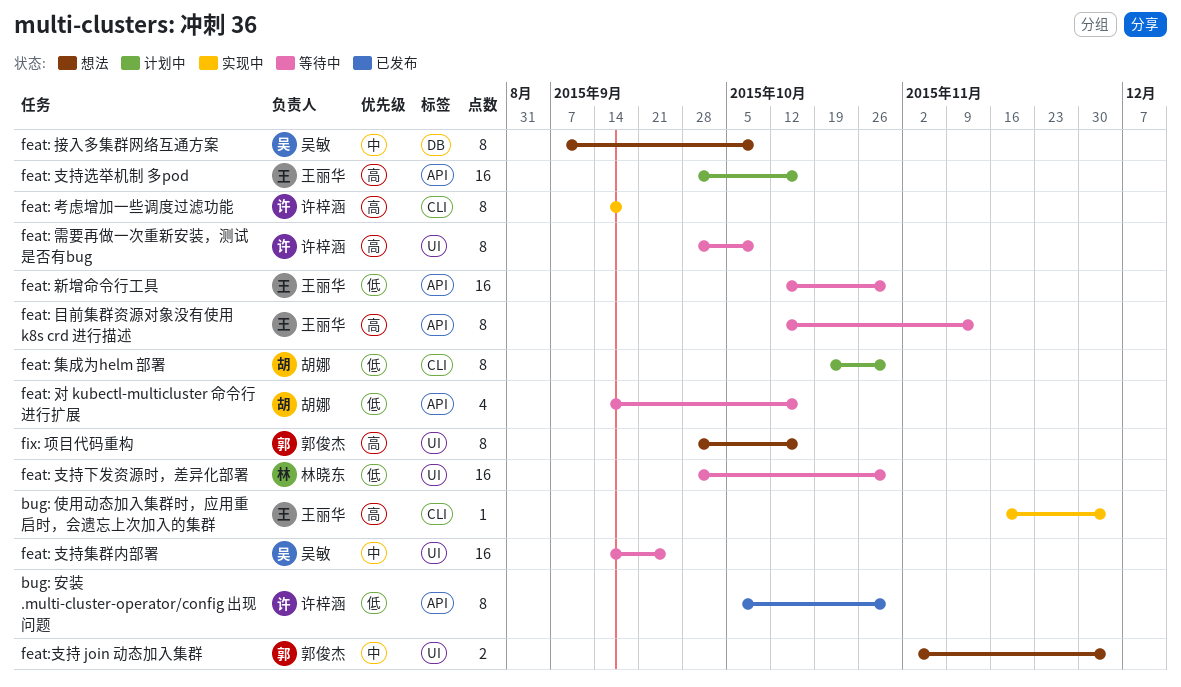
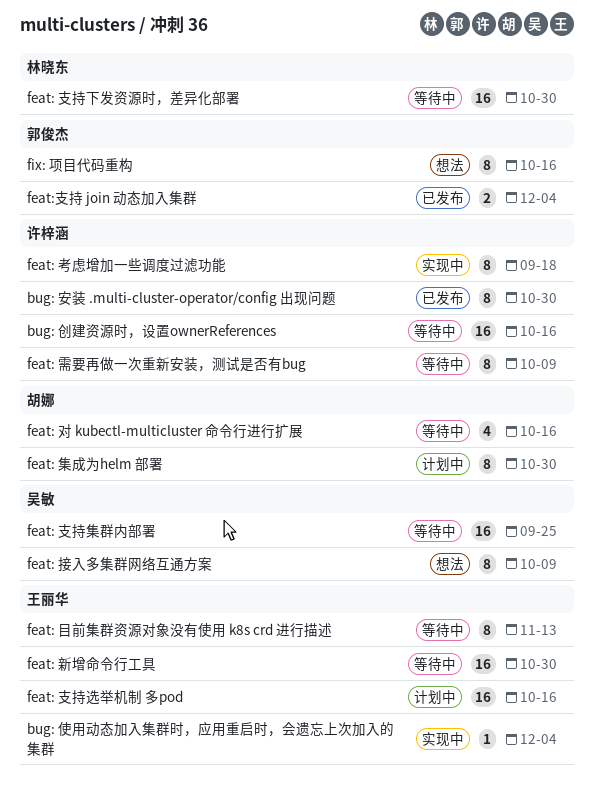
bug: 创建资源时，设置ownerReferences: none -> present
feat:支持 join 动态加入集群, status: 想法 -> 已发布

